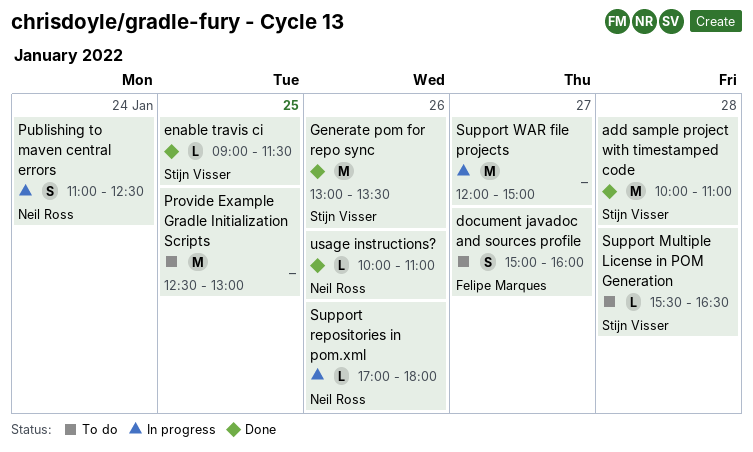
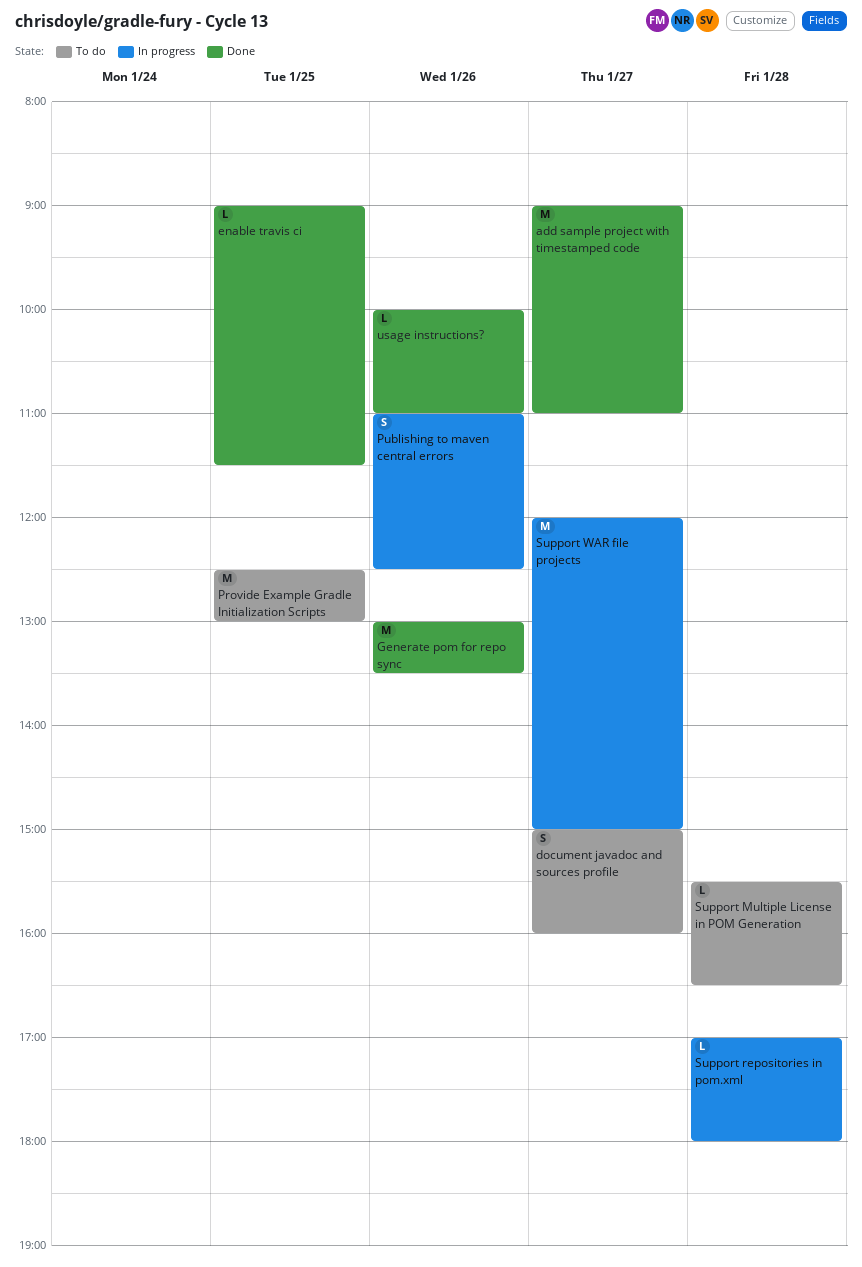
add sample project with timestamped code, day: Jan 28 -> Jan 27
add sample project with timestamped code, begins: 10:00 -> 09:00
Publishing to maven central errors, day: Jan 24 -> Jan 26
Support repositories in pom.xml, day: Jan 26 -> Jan 28

